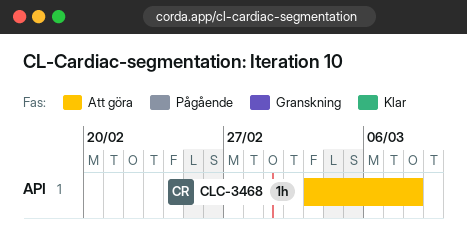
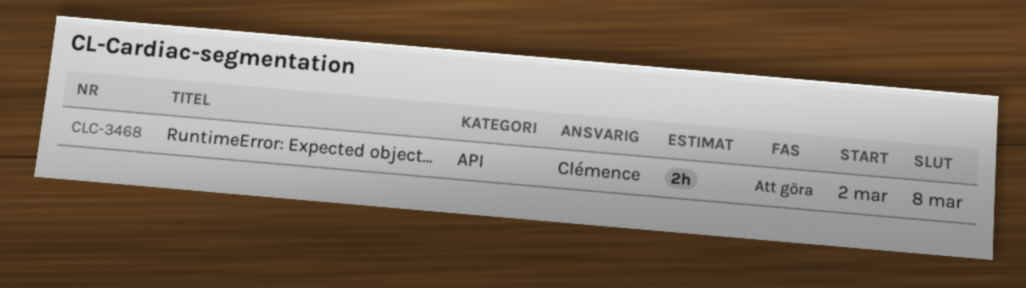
CLC-3468, estimate: 1h -> 2h
CLC-3468, start: Mar 3 -> Mar 2

